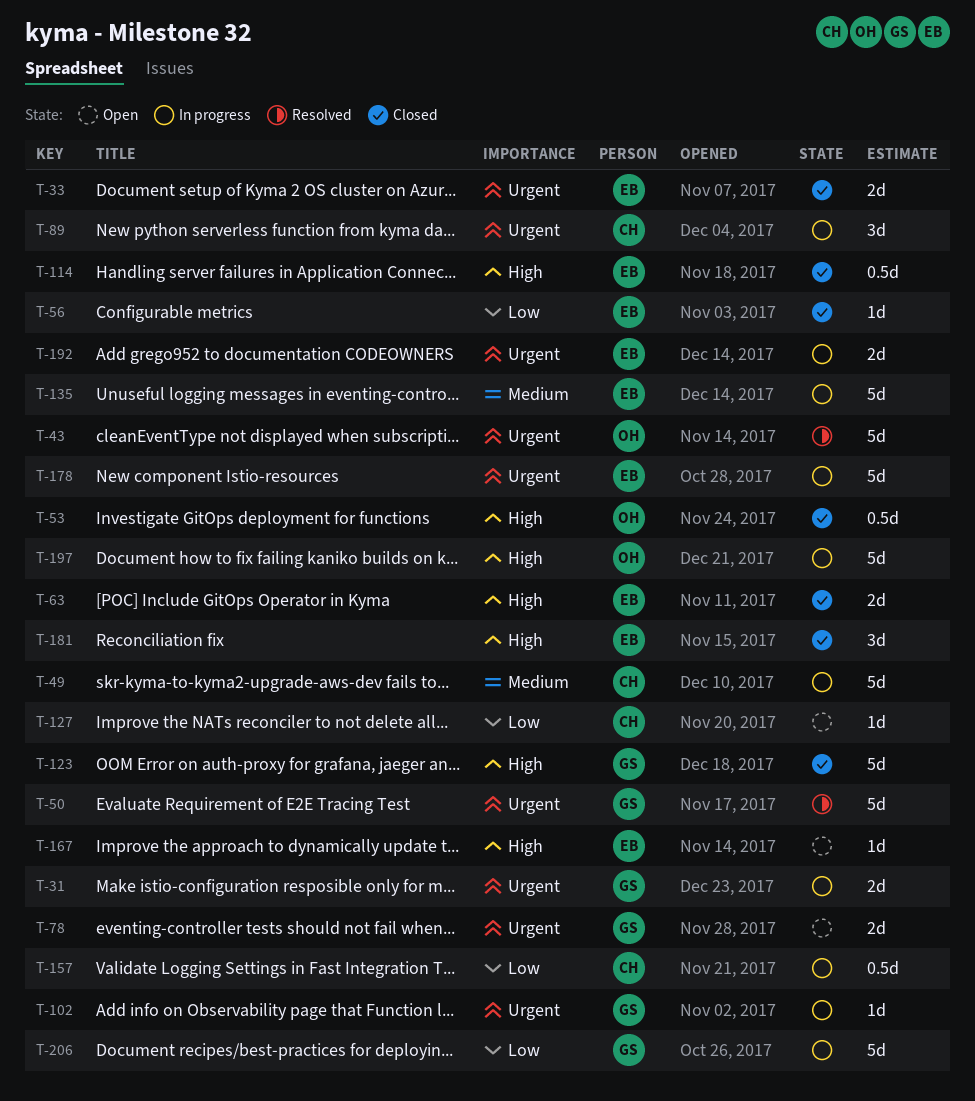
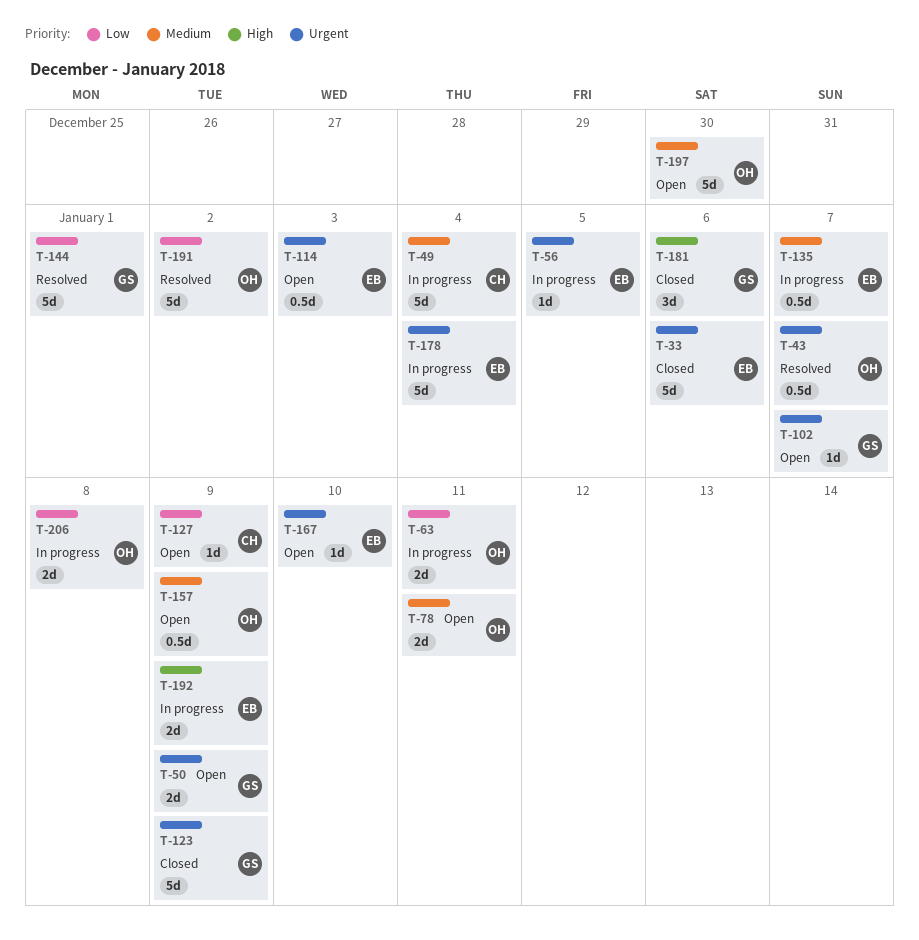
T-31: present -> none
T-33, estimate: 2d -> 5d
T-43, estimate: 5d -> 0.5d
T-50, status: Resolved -> Open
T-50, estimate: 5d -> 2d
T-53: present -> none
T-56, status: Closed -> In progress
T-56, priority: Low -> Urgent
T-63, status: Closed -> In progress
T-63, owner: EB -> OH
T-63, priority: High -> Low
T-78, owner: GS -> OH
T-78, priority: Urgent -> Medium
T-89: present -> none
T-102, status: In progress -> Open
T-114, status: Closed -> Open
T-114, priority: High -> Urgent
T-123, priority: High -> Urgent
T-135, estimate: 5d -> 0.5d
T-144: none -> present
T-157, status: In progress -> Open
T-157, owner: CH -> OH
T-157, priority: Low -> Medium
T-167, priority: High -> Urgent
T-181, owner: EB -> GS
T-191: none -> present
T-192, priority: Urgent -> High
T-197, status: In progress -> Open
T-197, priority: High -> Medium
T-206, owner: GS -> OH
T-206, estimate: 5d -> 2d

